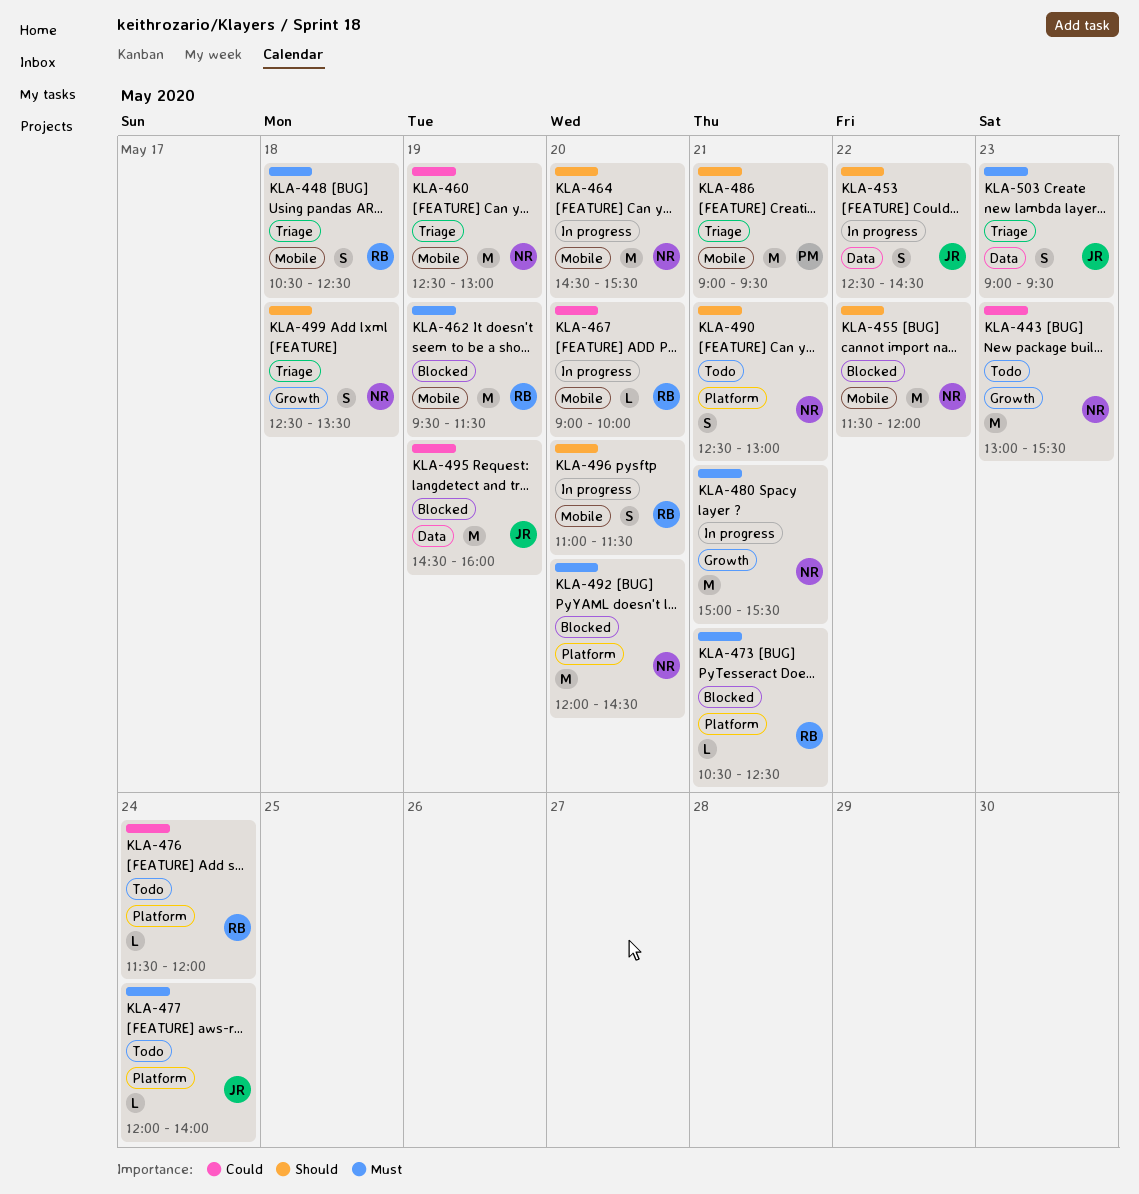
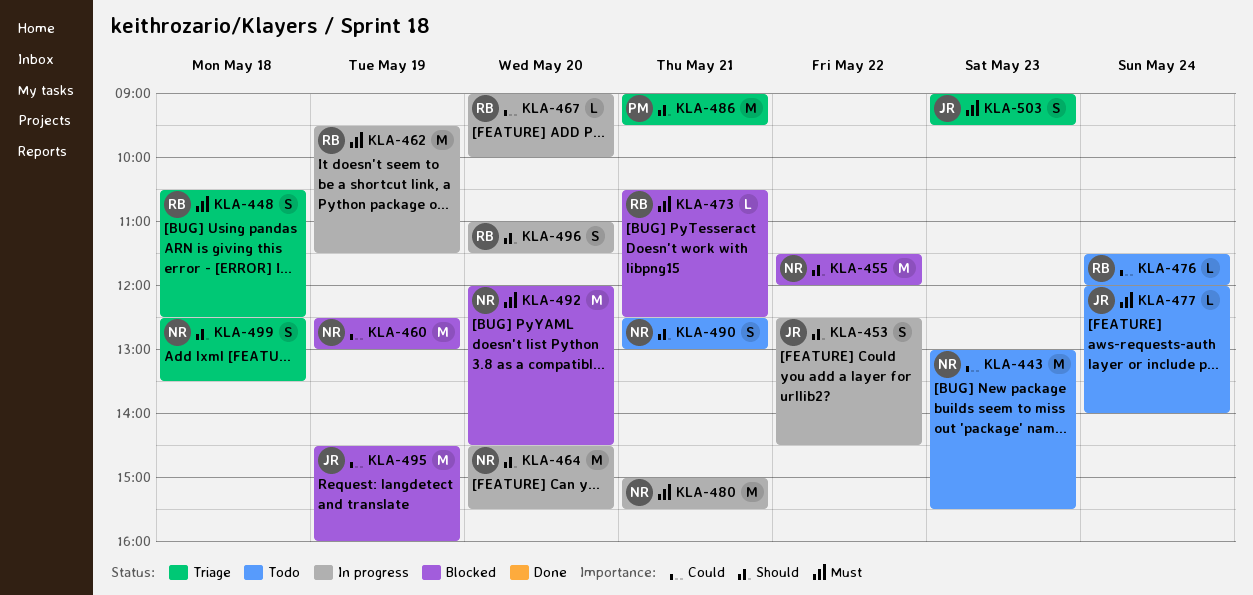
KLA-460, status: Triage -> Blocked
KLA-462, status: Blocked -> In progress

